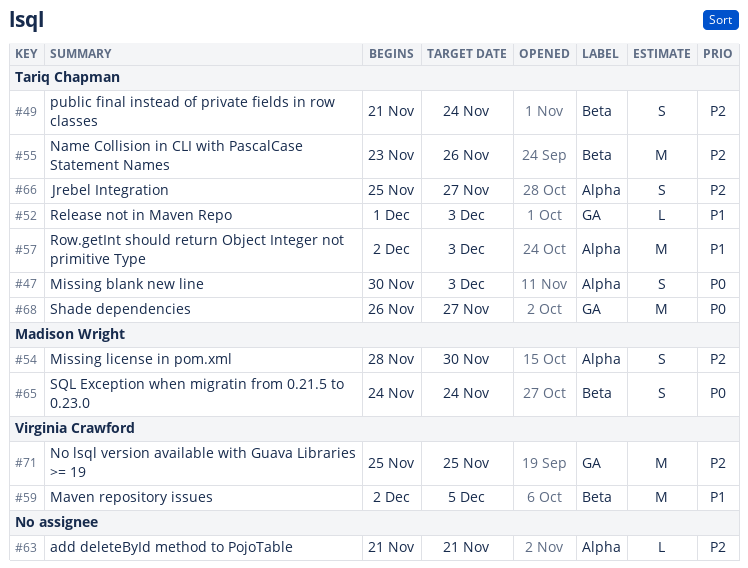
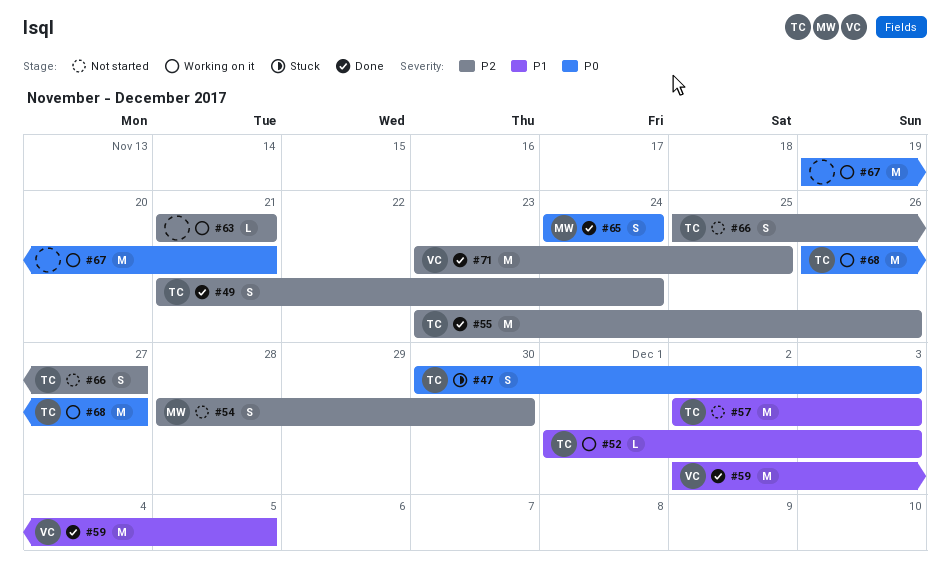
#67: none -> present
#71, start: Nov 25 -> Nov 23

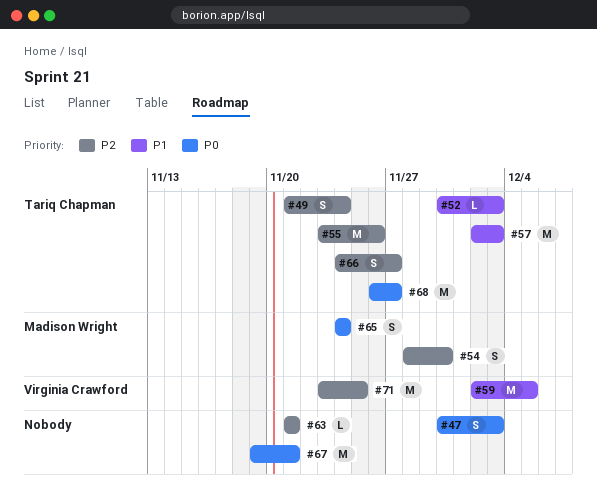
#47, owner: Tariq Chapman -> none
#52, start: Dec 1 -> Nov 30
#66, start: Nov 25 -> Nov 24

